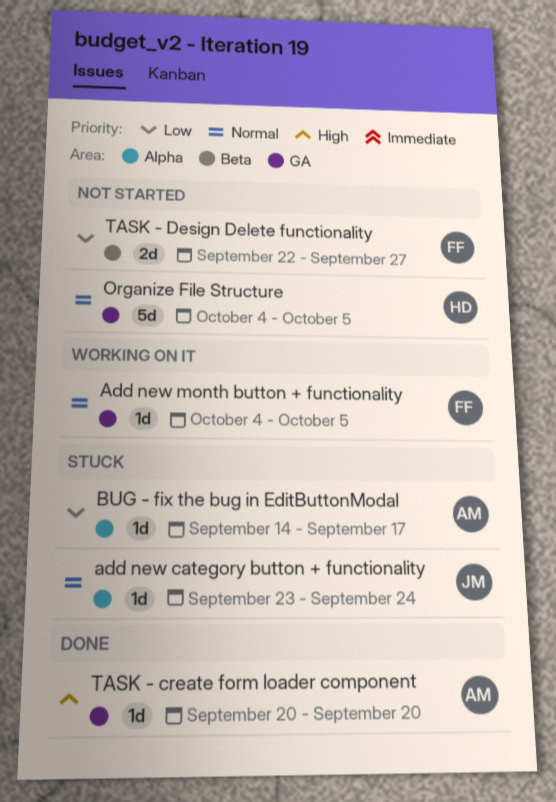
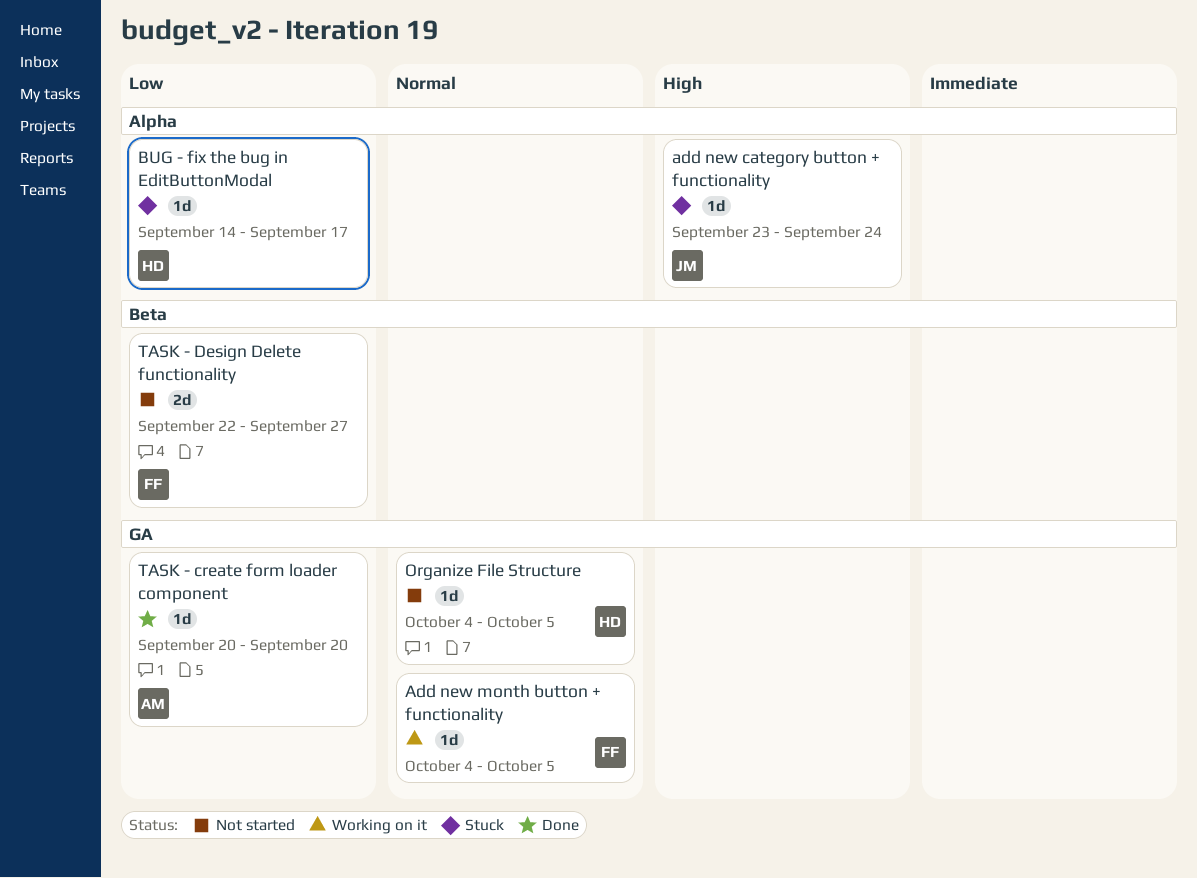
add new category button + functionality, priority: Normal -> High
BUG - fix the bug in EditButtonModal, owner: AM -> HD
Organize File Structure, estimate: 5d -> 1d
TASK - create form loader component, priority: High -> Low

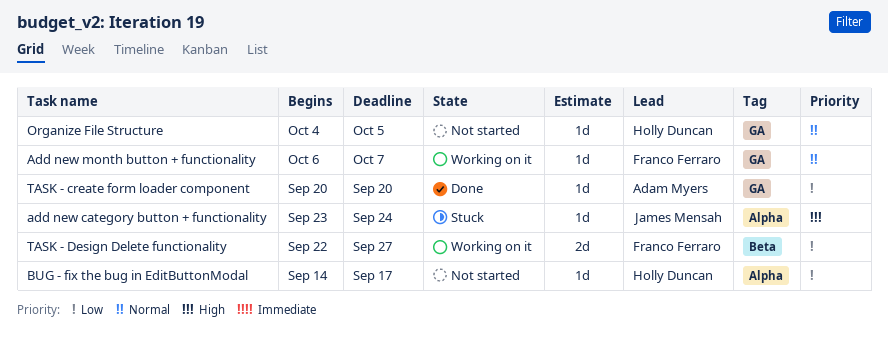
Add new month button + functionality, start: Oct 4 -> Oct 6
Add new month button + functionality, due: Oct 5 -> Oct 7
BUG - fix the bug in EditButtonModal, status: Stuck -> Not started
TASK - Design Delete functionality, status: Not started -> Working on it

